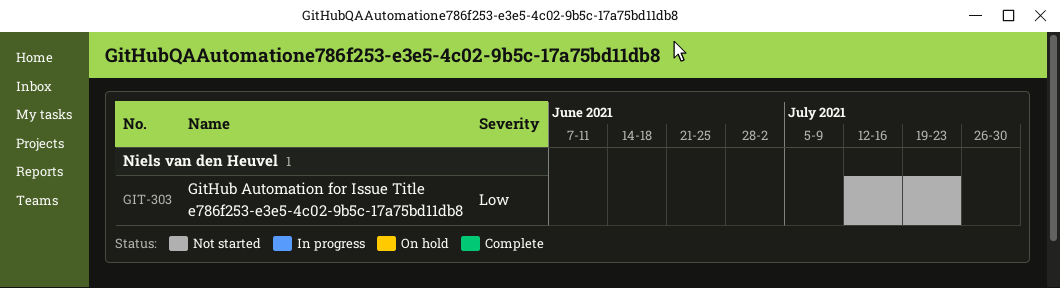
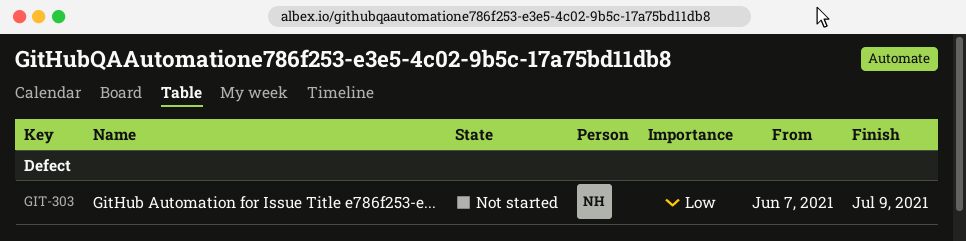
GIT-303, start: Jul 12 -> Jun 7
GIT-303, due: Jul 23 -> Jul 9

